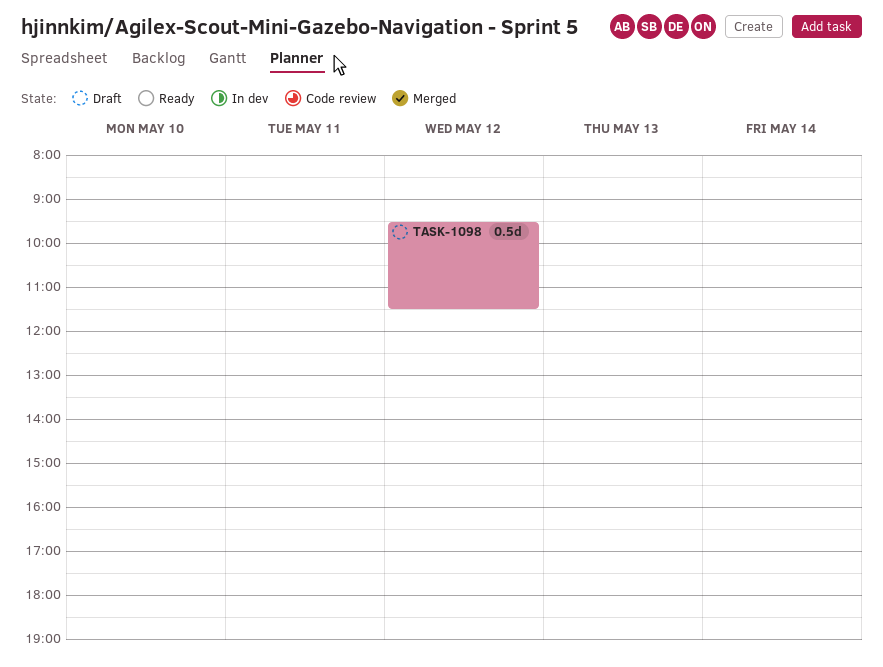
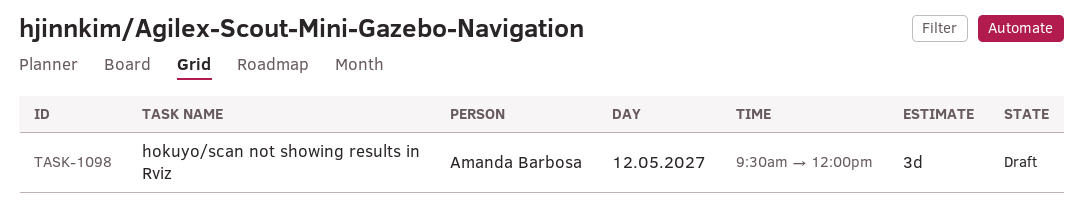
TASK-1098, estimate: 0.5d -> 3d
TASK-1098, ends: 11:30 -> 12:00

